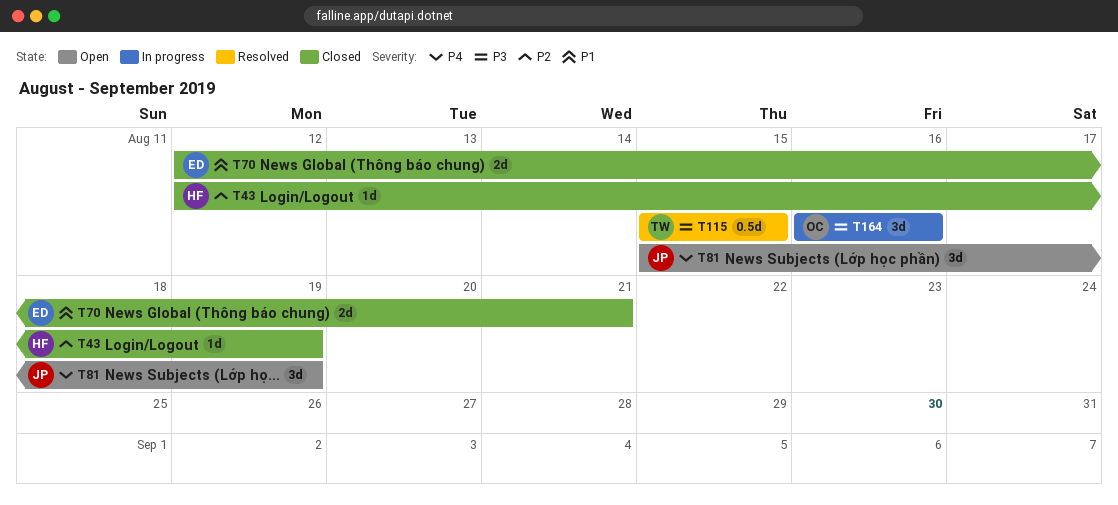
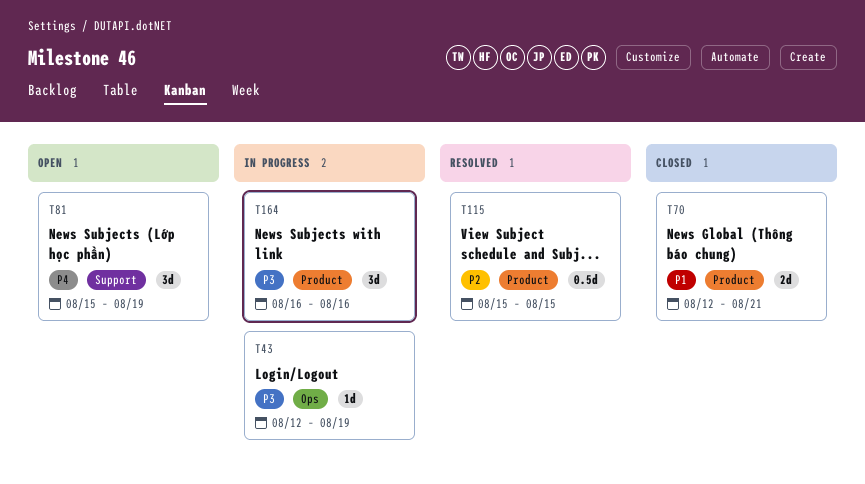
T43, status: Closed -> In progress
T43, priority: P2 -> P3
T115, priority: P3 -> P2

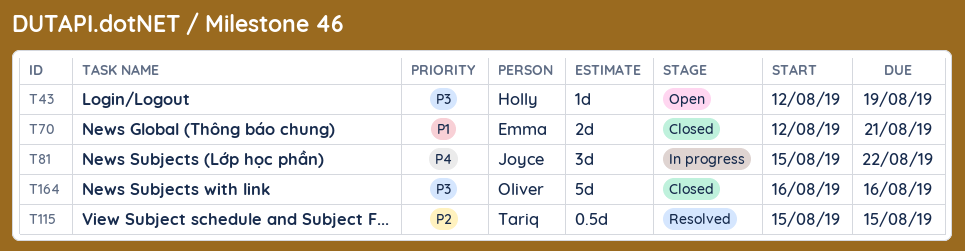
T43, status: In progress -> Open
T81, status: Open -> In progress
T81, due: Aug 19 -> Aug 22
T164, status: In progress -> Closed
T164, estimate: 3d -> 5d

